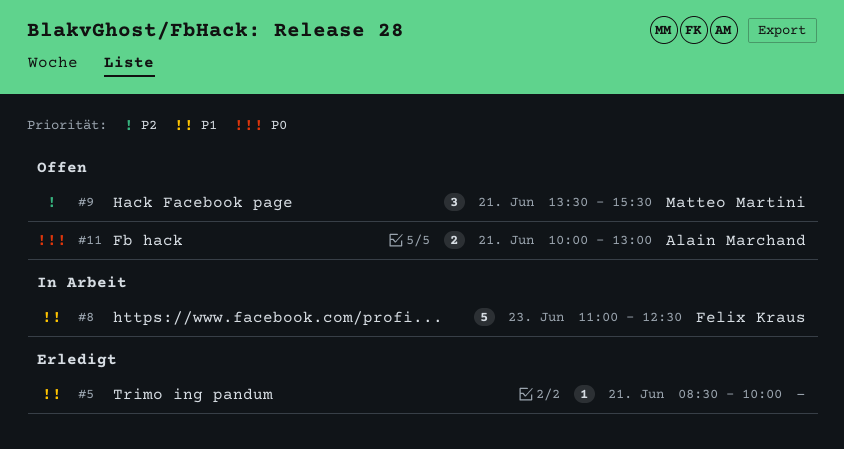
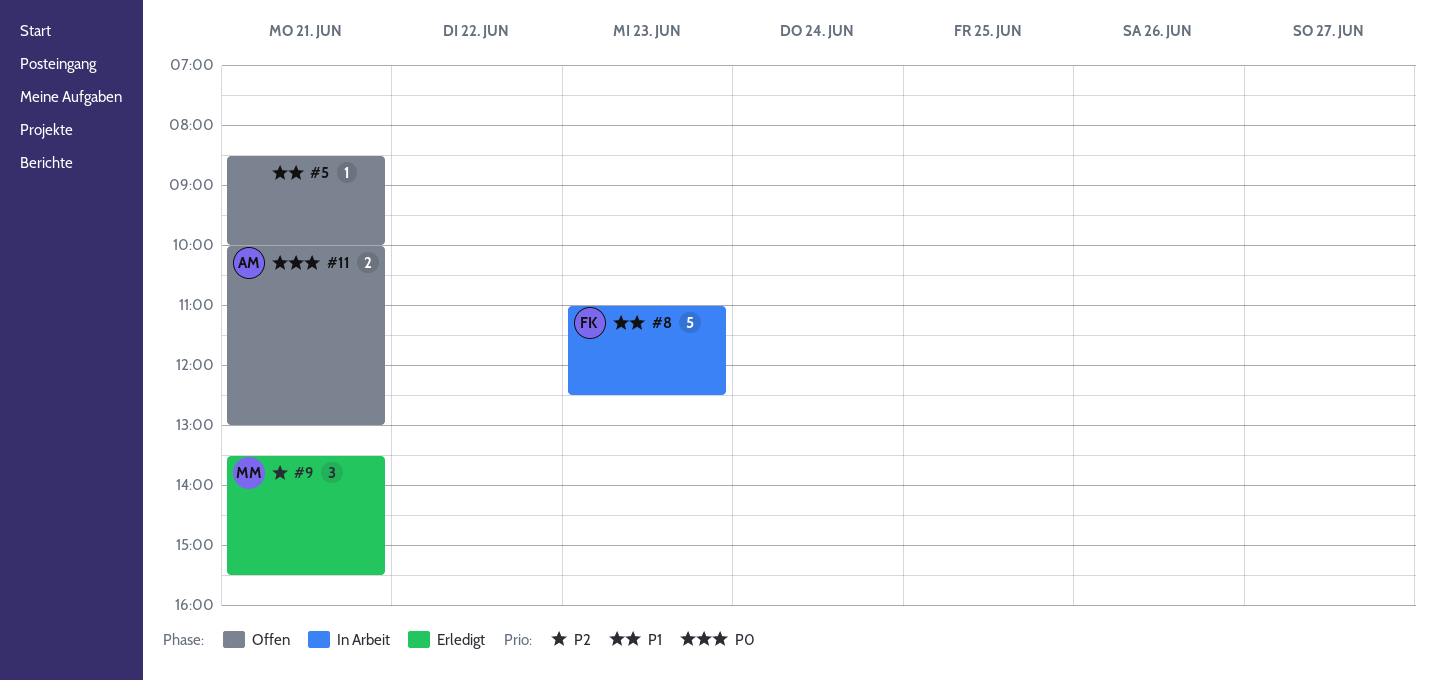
#5, status: Erledigt -> Offen
#9, status: Offen -> Erledigt

